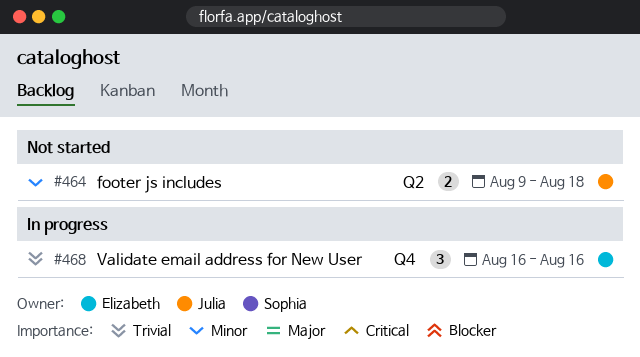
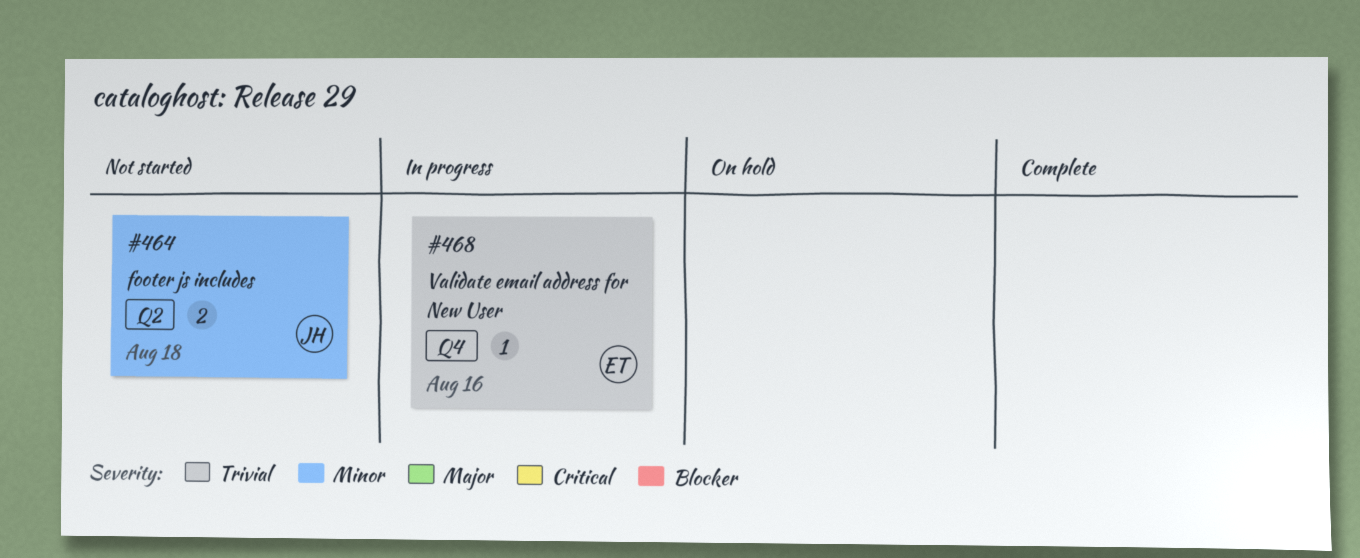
#468, estimate: 3 -> 1

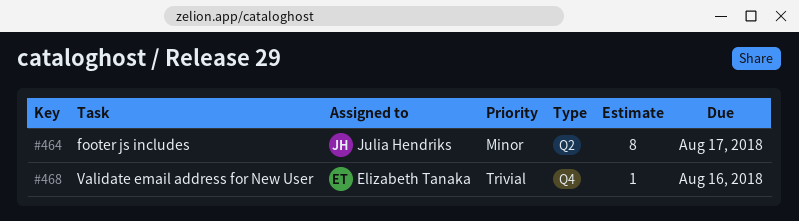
#464, estimate: 2 -> 8
#464, due: Aug 18 -> Aug 17

